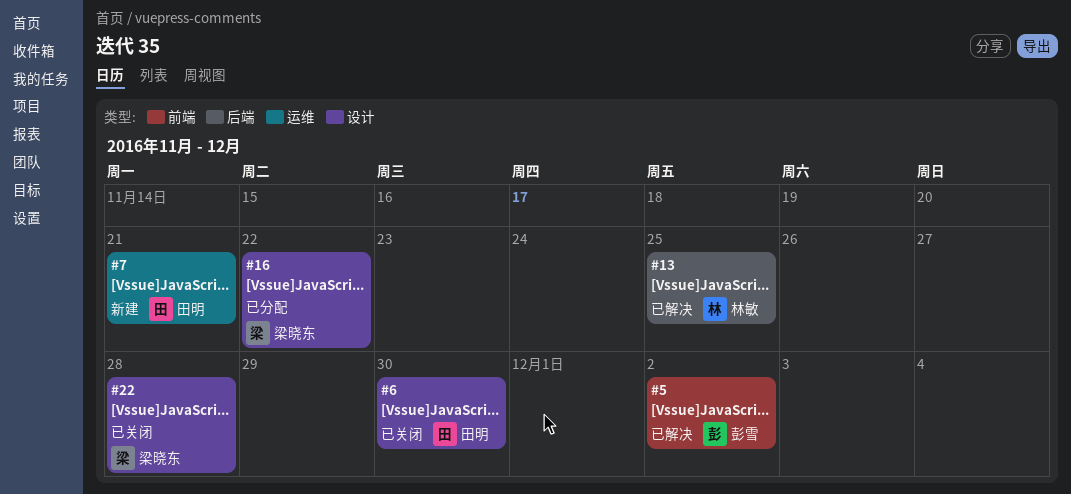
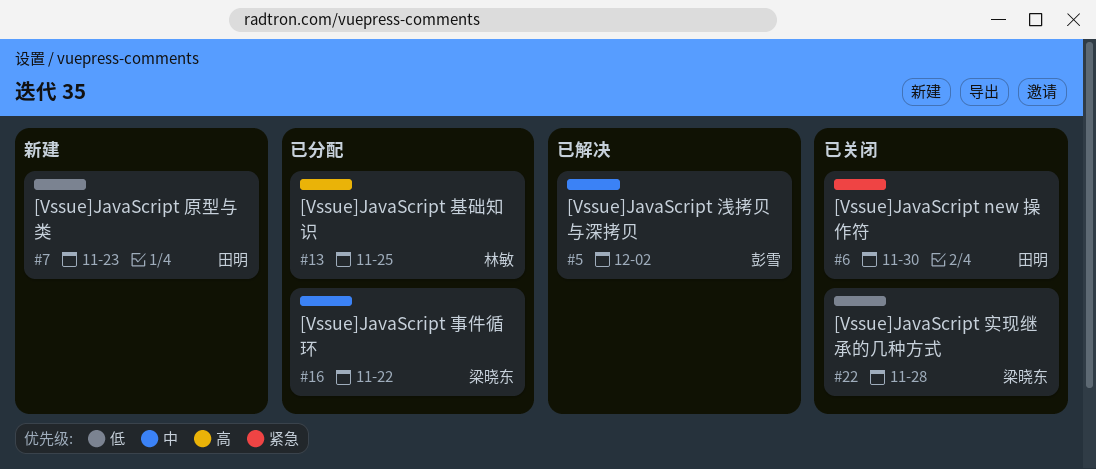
#7, due: Nov 21 -> Nov 23
#13, status: 已解决 -> 已分配

